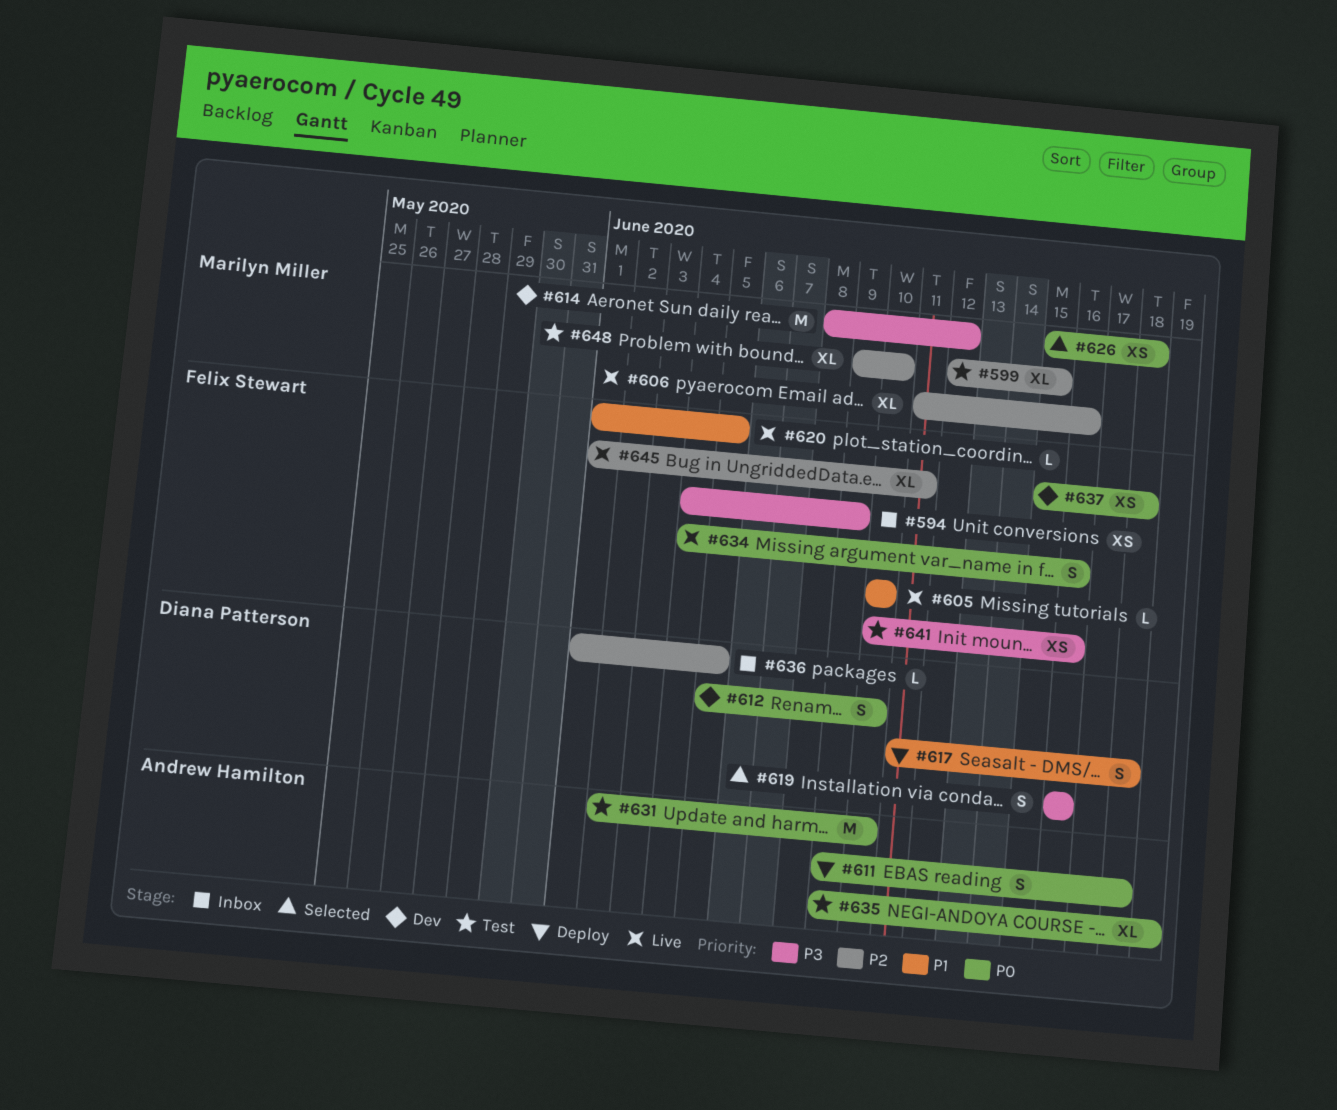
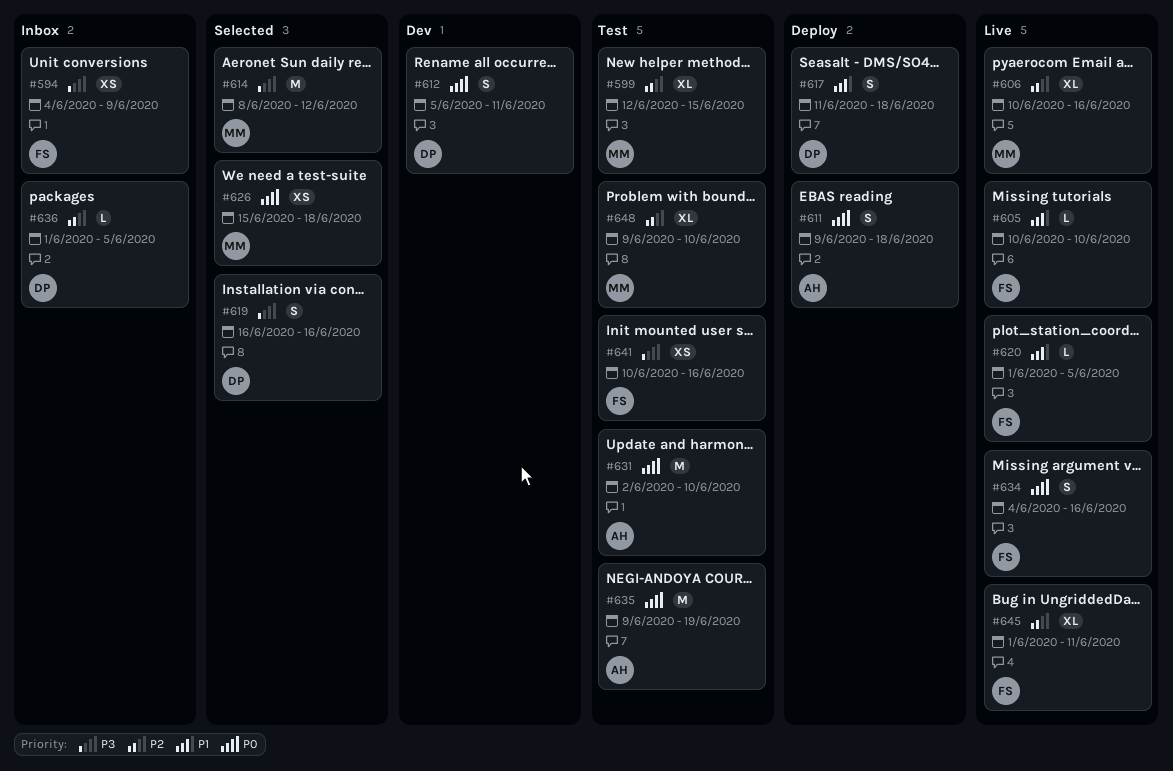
#606, start: Jun 11 -> Jun 10
#612, due: Jun 10 -> Jun 11
#614, status: Dev -> Selected
#635, estimate: XL -> M
#637: present -> none

